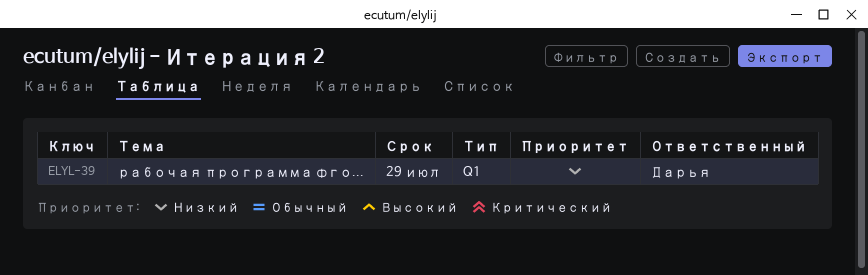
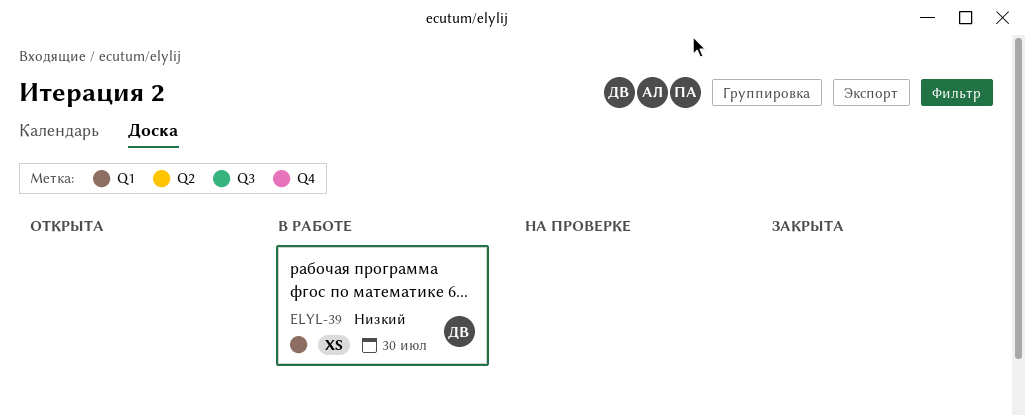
ELYL-39, due: Jul 29 -> Jul 30

